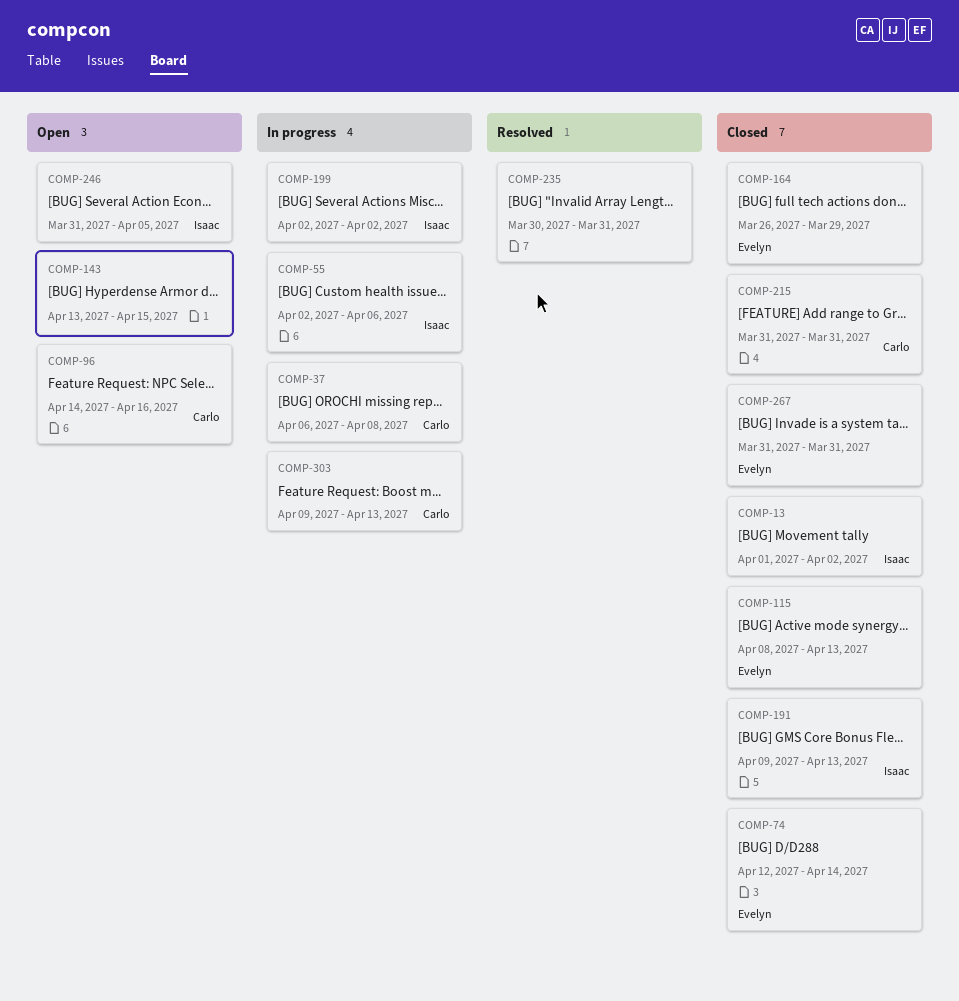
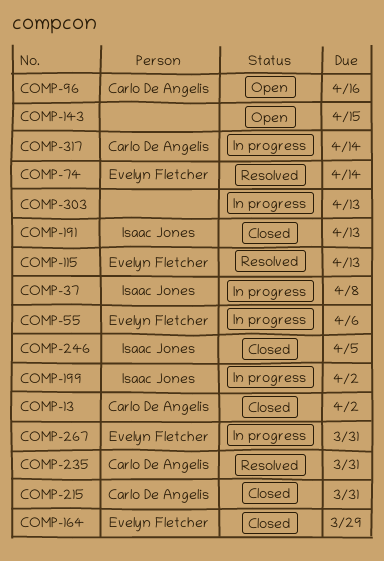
COMP-13, owner: Isaac Jones -> Carlo De Angelis
COMP-37, owner: Carlo De Angelis -> Isaac Jones
COMP-55, owner: Isaac Jones -> Evelyn Fletcher
COMP-74, status: Closed -> Resolved
COMP-115, status: Closed -> Resolved
COMP-235, owner: none -> Carlo De Angelis
COMP-246, status: Open -> Closed
COMP-267, status: Closed -> In progress
COMP-303, owner: Carlo De Angelis -> none
COMP-317: none -> present

